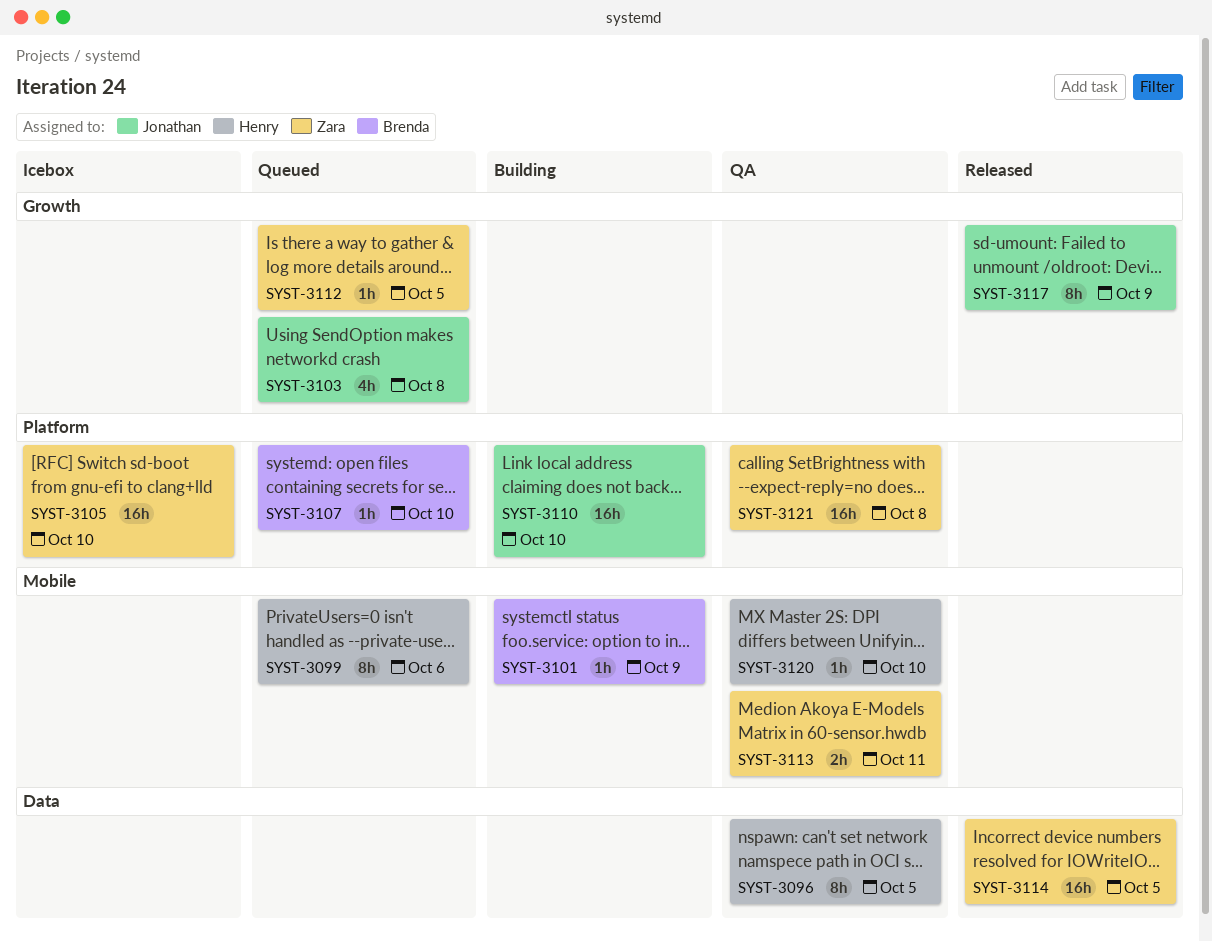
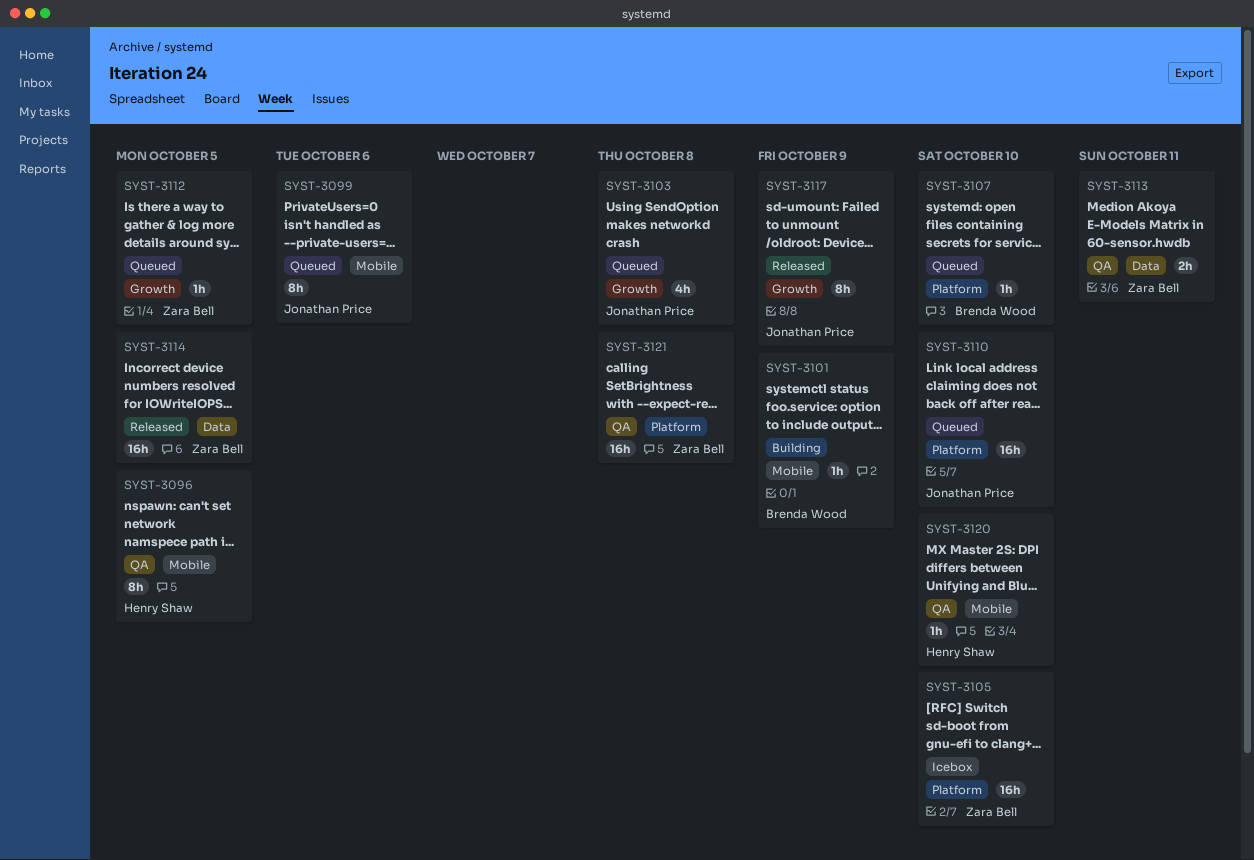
SYST-3096, label: Data -> Mobile
SYST-3099, owner: Henry Shaw -> Jonathan Price
SYST-3110, status: Building -> Queued
SYST-3113, label: Mobile -> Data

